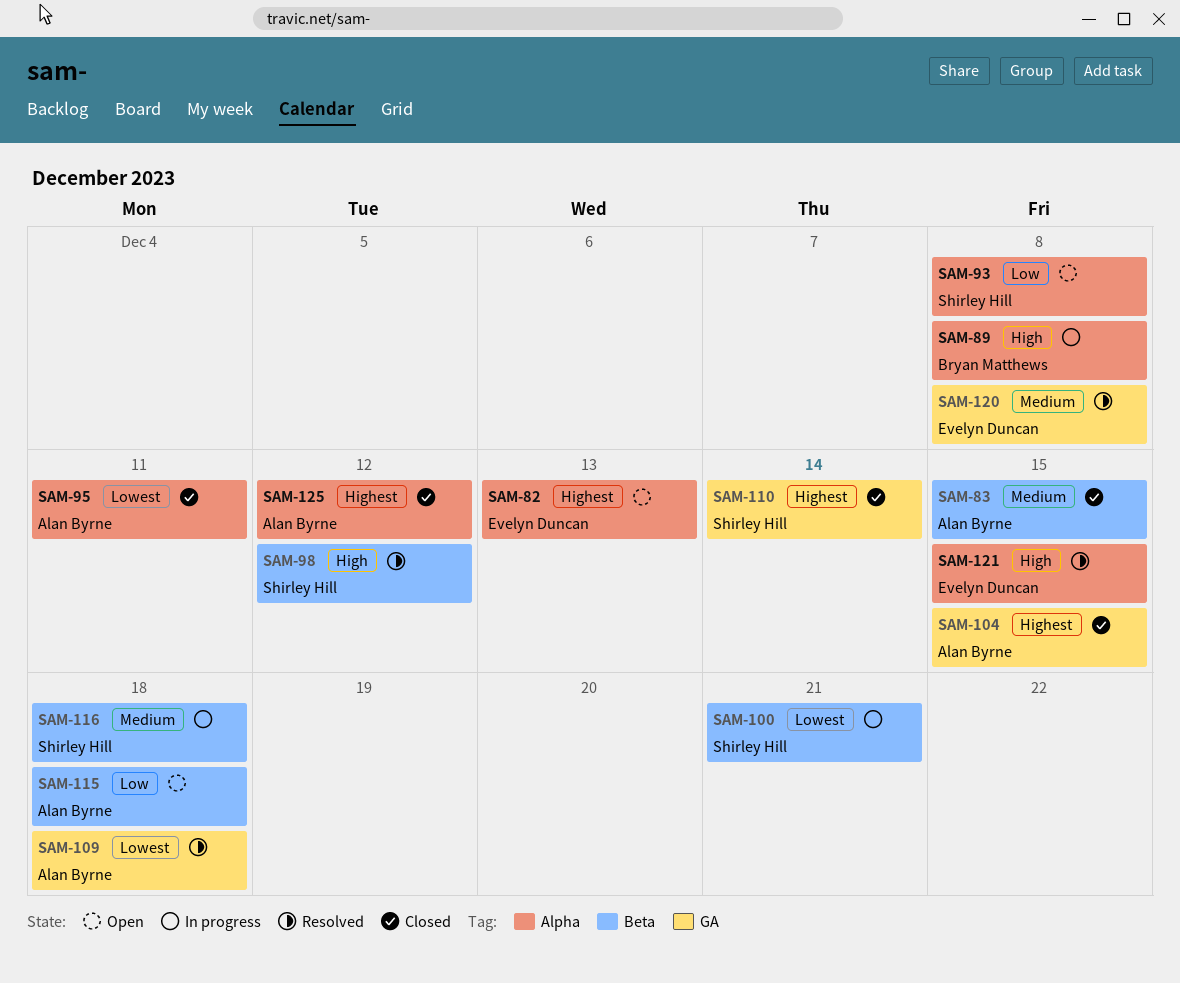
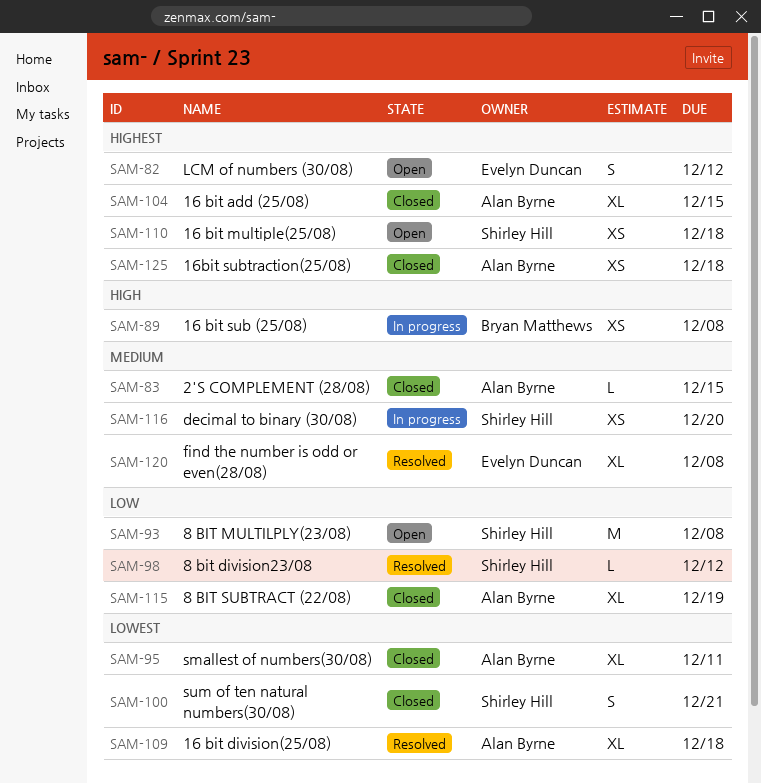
SAM-82, due: Dec 13 -> Dec 12
SAM-98, priority: High -> Low
SAM-100, status: In progress -> Closed
SAM-110, status: Closed -> Open
SAM-110, due: Dec 14 -> Dec 18
SAM-115, status: Open -> Closed
SAM-115, due: Dec 18 -> Dec 19
SAM-116, due: Dec 18 -> Dec 20
SAM-121: present -> none
SAM-125, due: Dec 12 -> Dec 18

